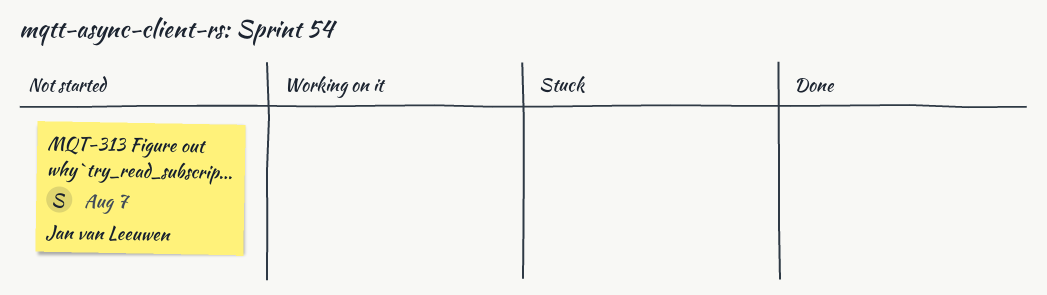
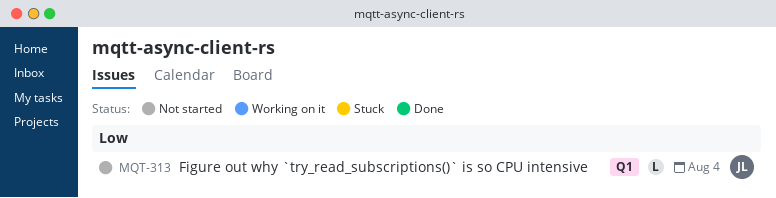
MQT-313, estimate: S -> L
MQT-313, due: Aug 7 -> Aug 4

